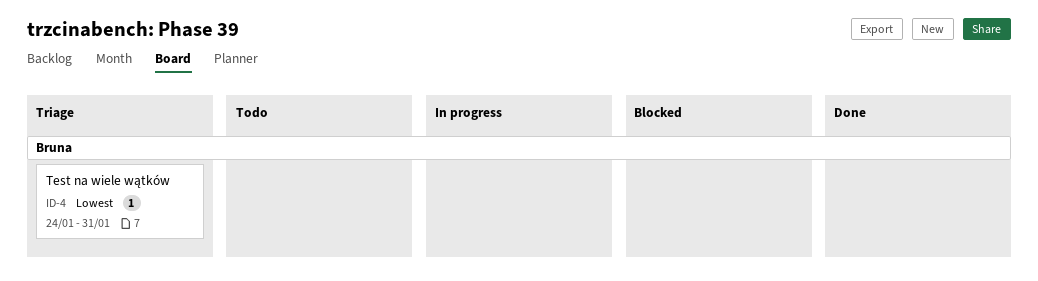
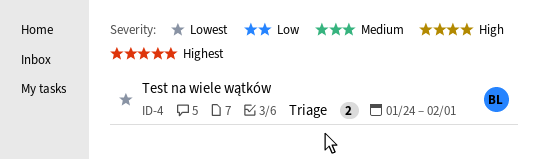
ID-4, estimate: 1 -> 2
ID-4, due: Jan 31 -> Feb 1

